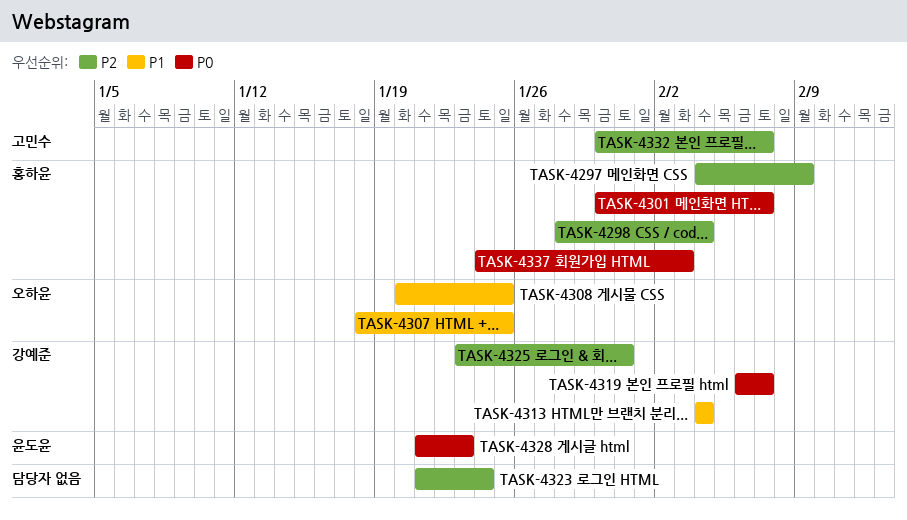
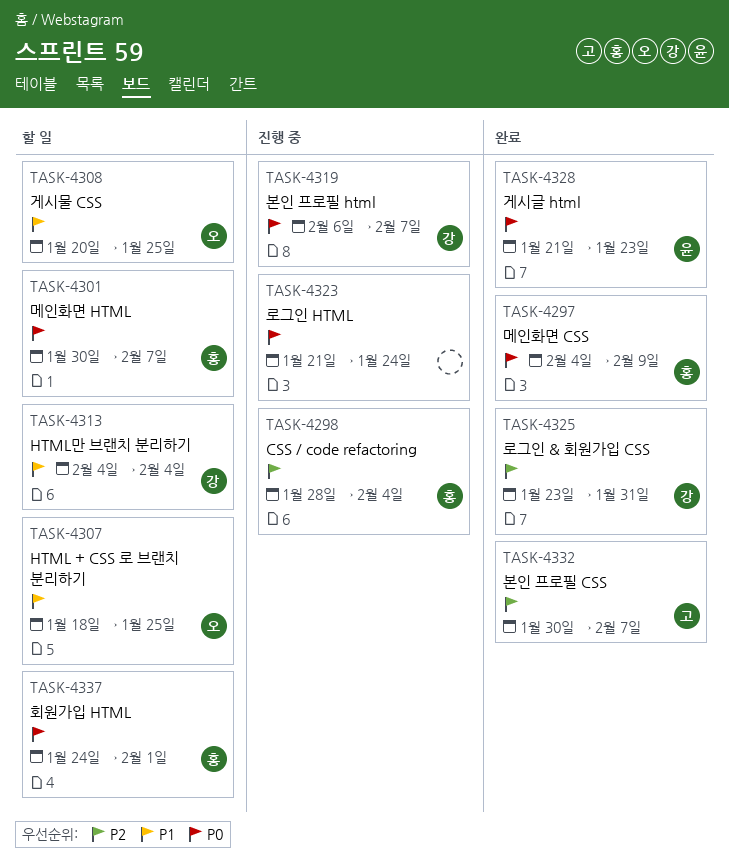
TASK-4297, priority: P2 -> P0
TASK-4323, priority: P2 -> P0
TASK-4337, due: Feb 3 -> Feb 1

